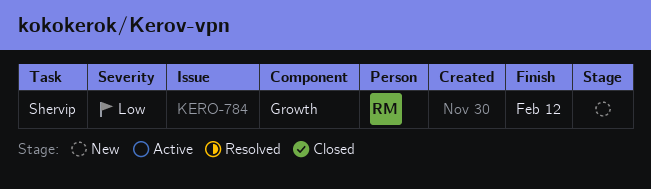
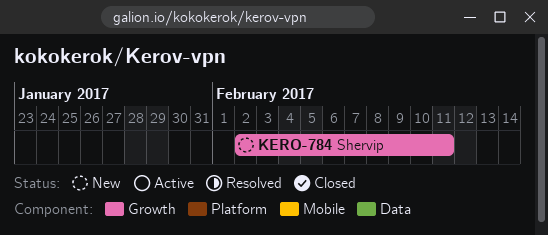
KERO-784, due: Feb 12 -> Feb 11

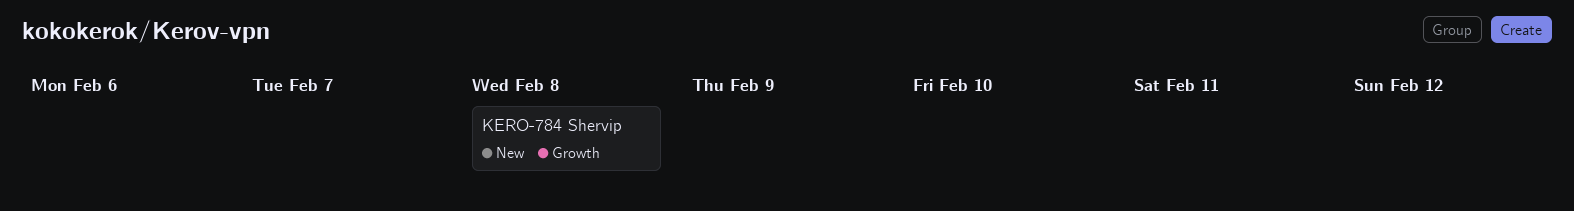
KERO-784, due: Feb 11 -> Feb 8

